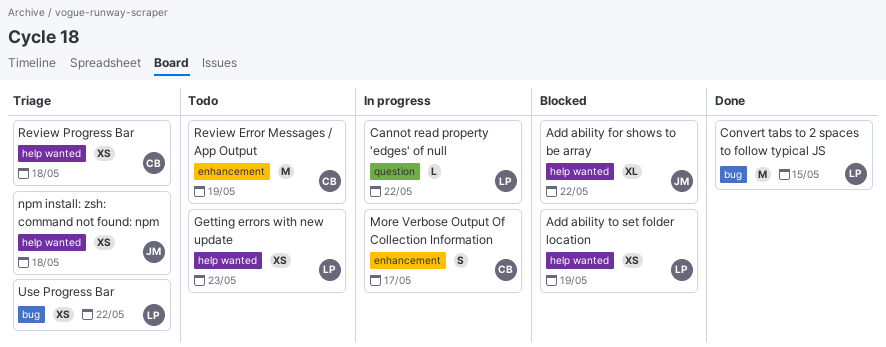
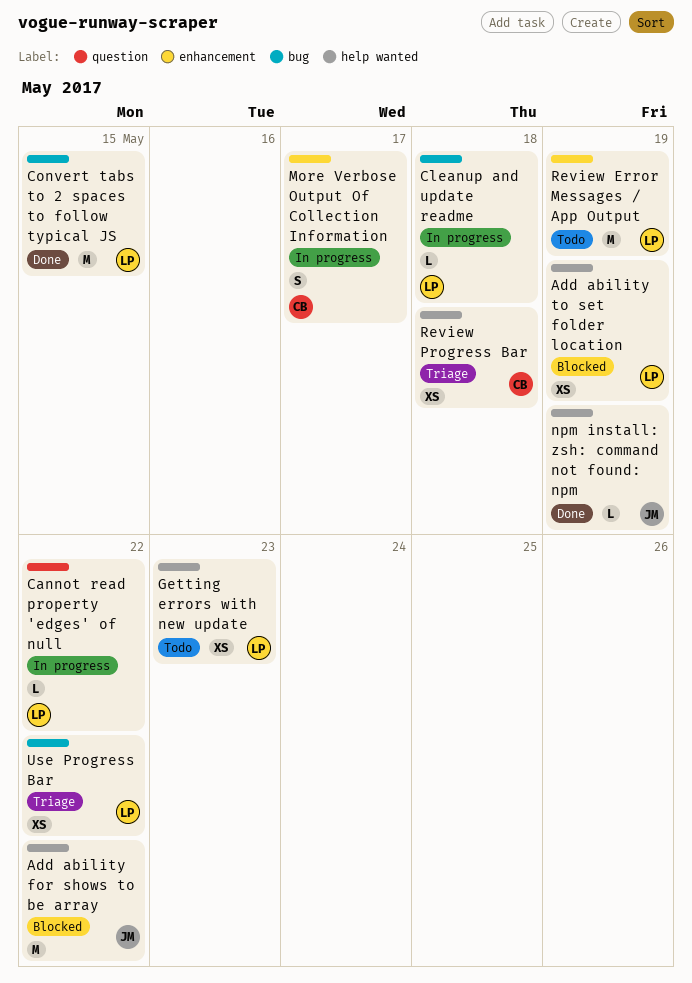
Add ability for shows to be array, estimate: XL -> M
Cleanup and update readme: none -> present
npm install: zsh: command not found: npm, status: Triage -> Done
npm install: zsh: command not found: npm, estimate: XS -> L
npm install: zsh: command not found: npm, due: May 18 -> May 19
Review Error Messages / App Output, owner: CB -> LP

